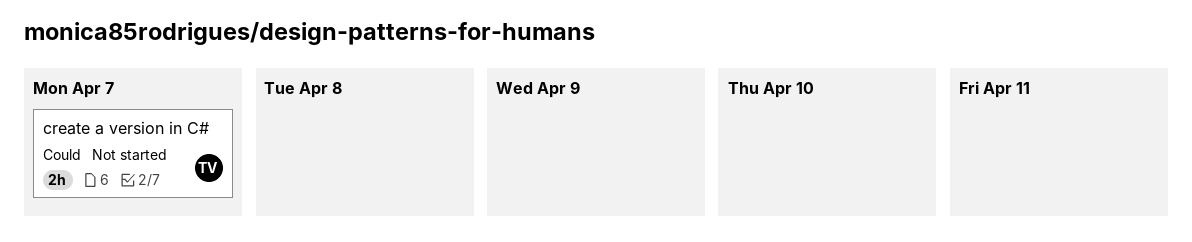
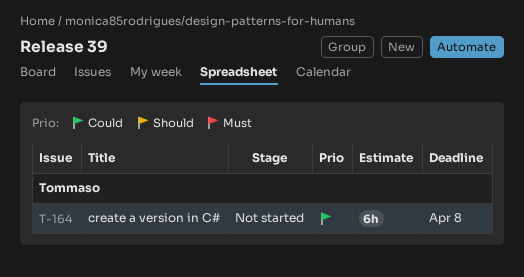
create a version in C#, estimate: 2h -> 6h
create a version in C#, due: Apr 7 -> Apr 8

